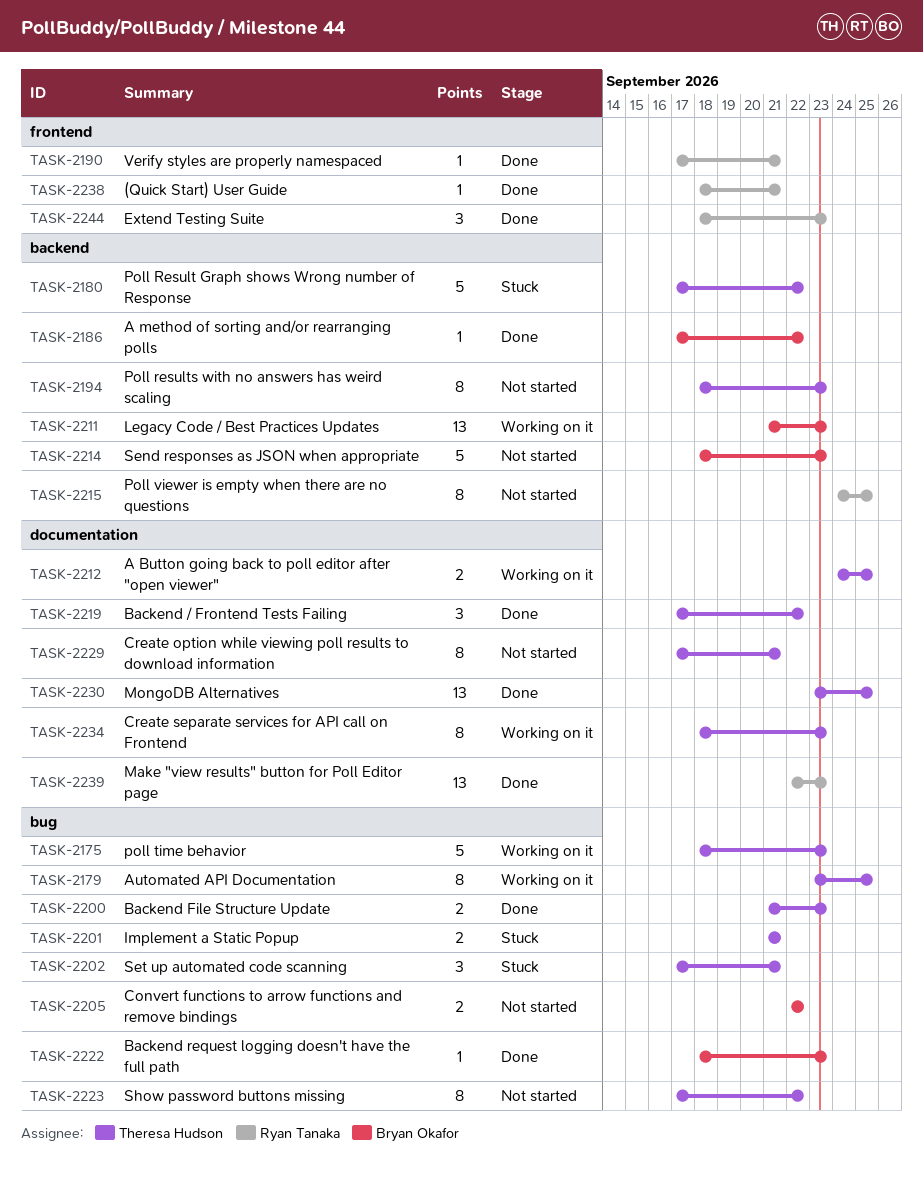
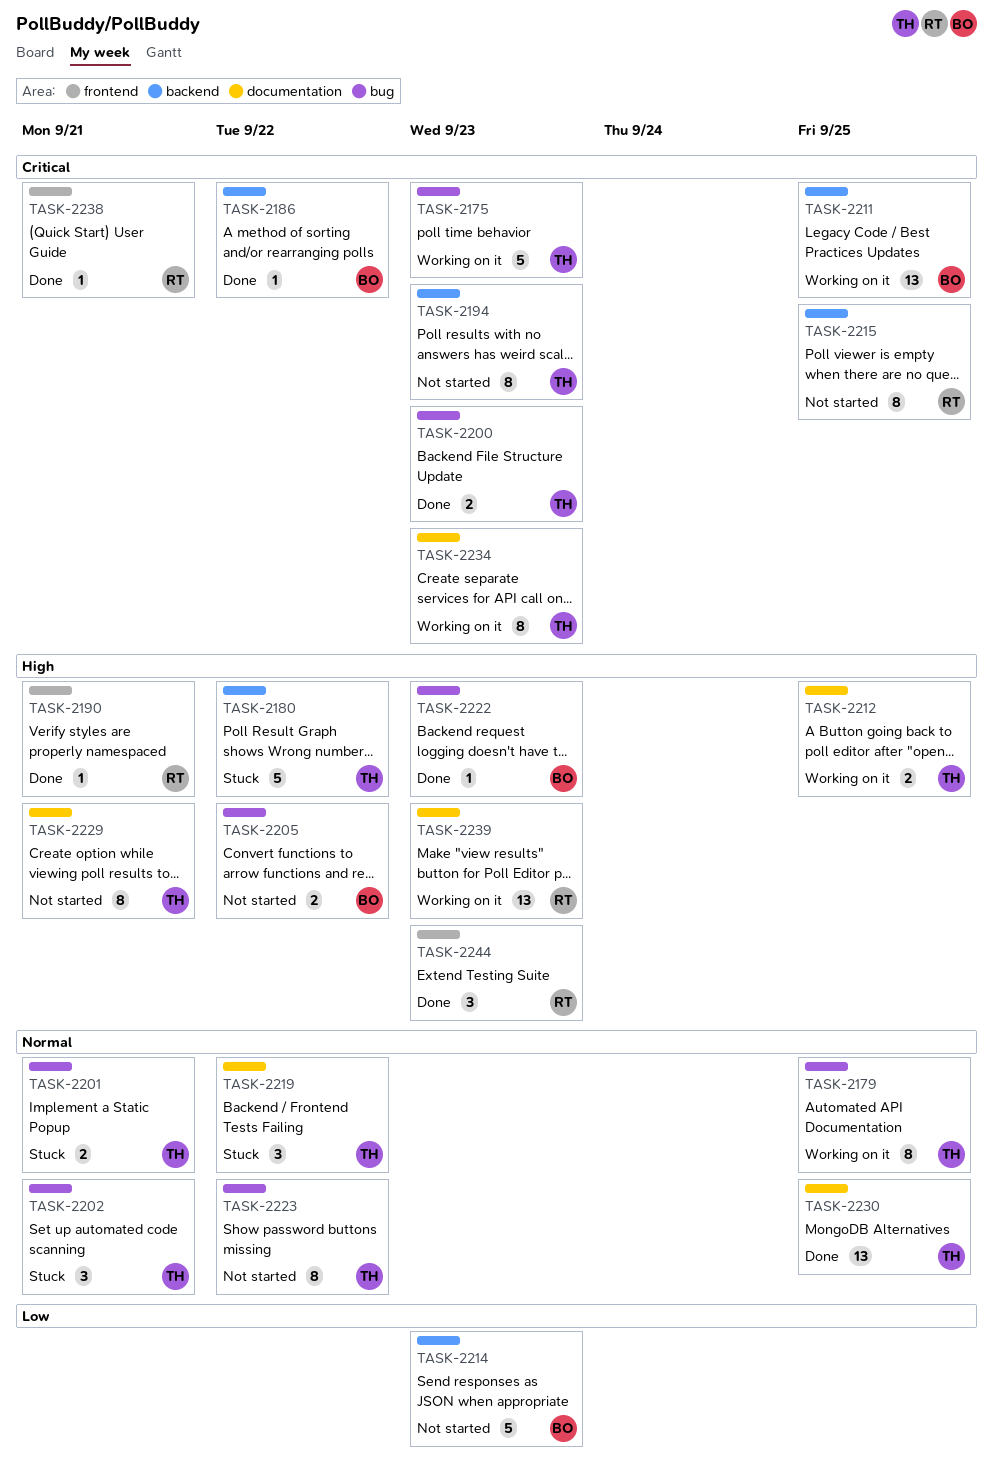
TASK-2211, due: Sep 23 -> Sep 25
TASK-2219, status: Done -> Stuck
TASK-2239, status: Done -> Working on it

